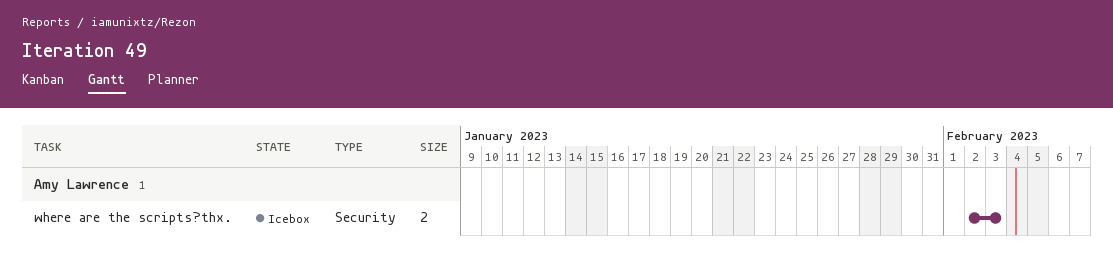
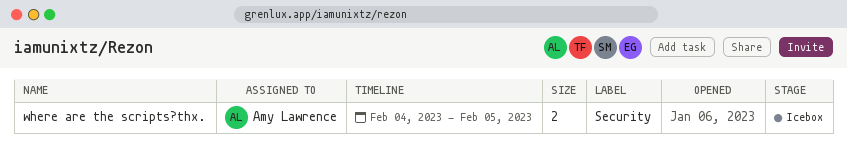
where are the scripts?thx., start: Feb 2 -> Feb 4
where are the scripts?thx., due: Feb 3 -> Feb 5

